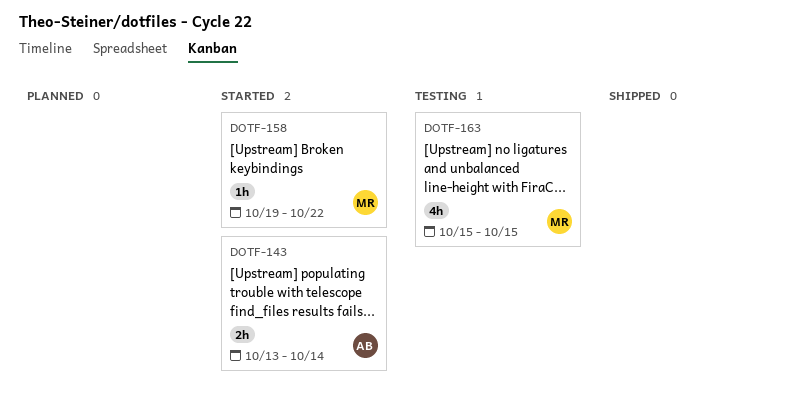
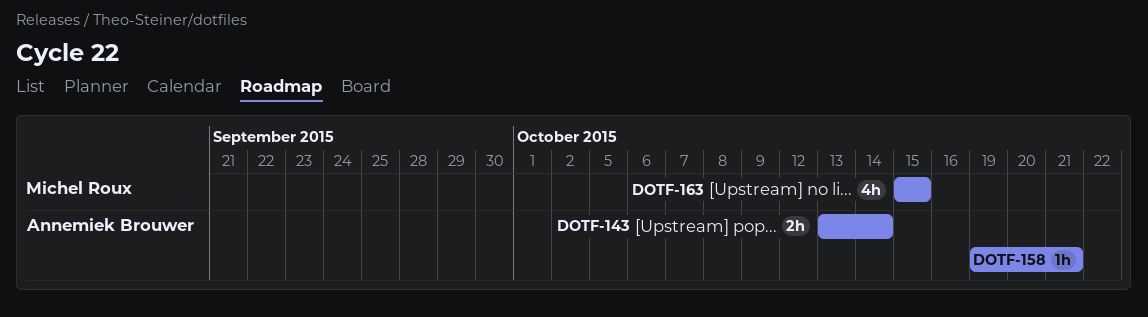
DOTF-158, owner: Michel Roux -> Annemiek Brouwer
DOTF-158, due: Oct 22 -> Oct 21

